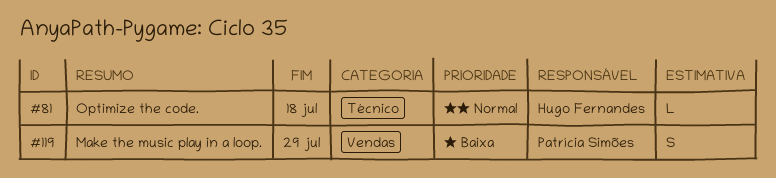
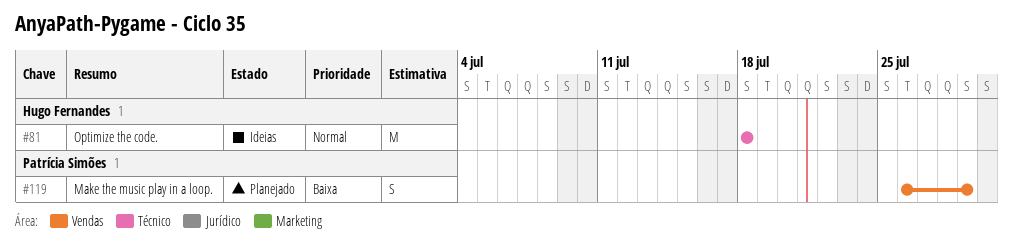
#81, estimate: L -> M

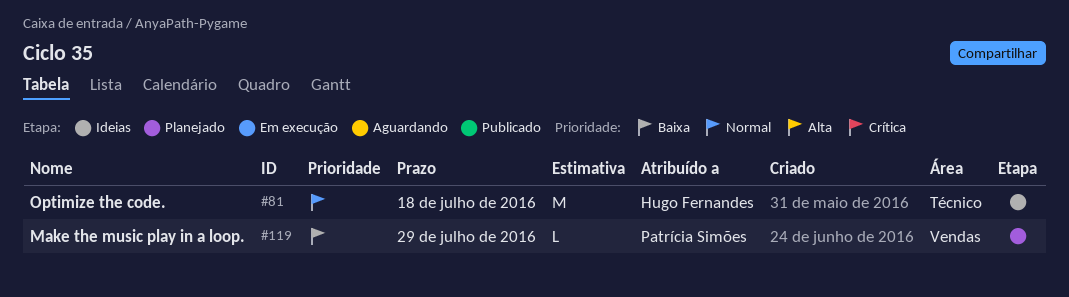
#119, estimate: S -> L

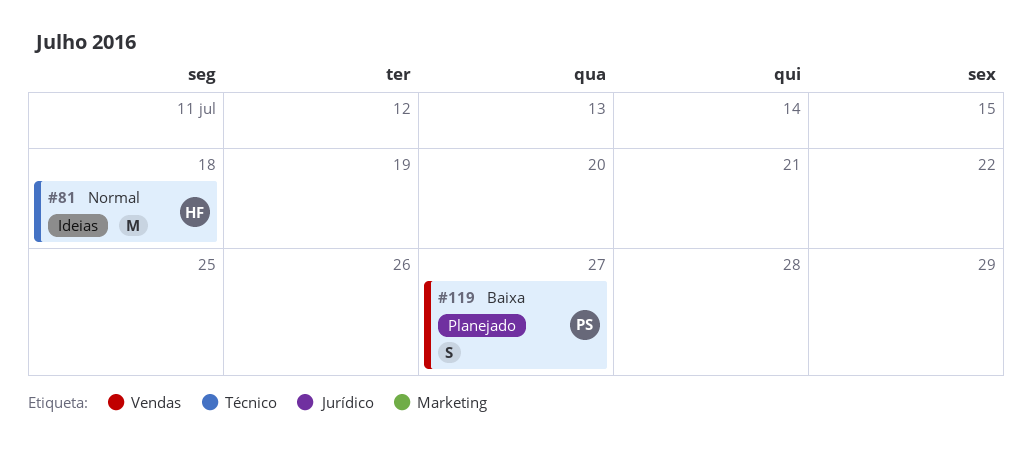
#119, estimate: L -> S
#119, due: Jul 29 -> Jul 27

